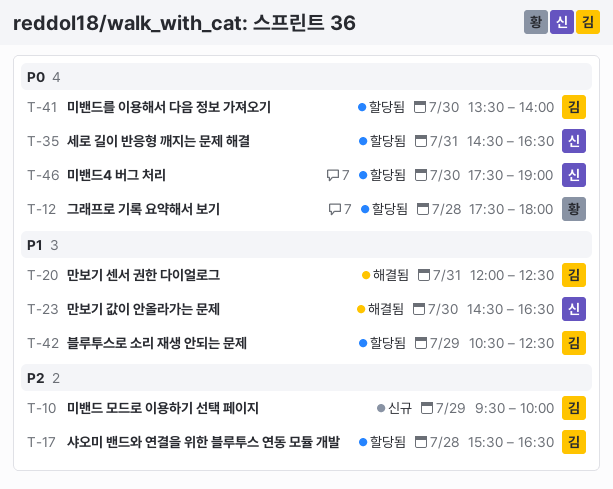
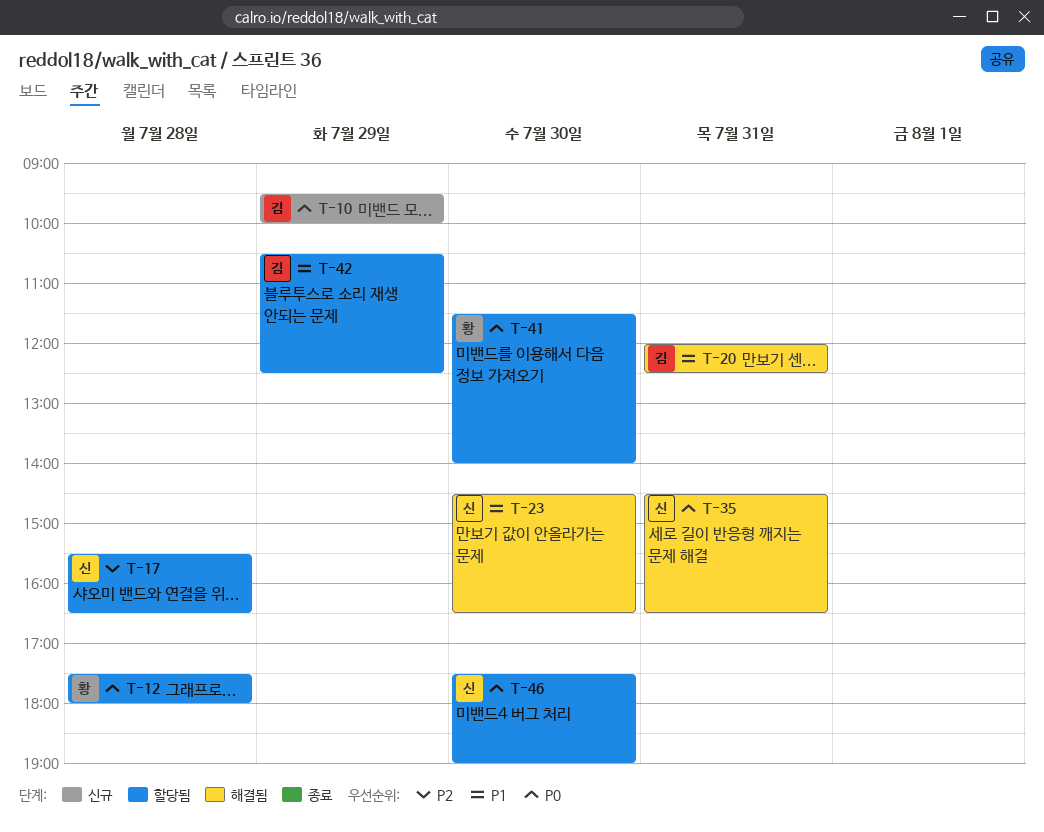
T-10, priority: P2 -> P0
T-17, owner: 김 -> 신
T-35, status: 할당됨 -> 해결됨
T-41, owner: 김 -> 황
T-41, begins: 13:30 -> 11:30

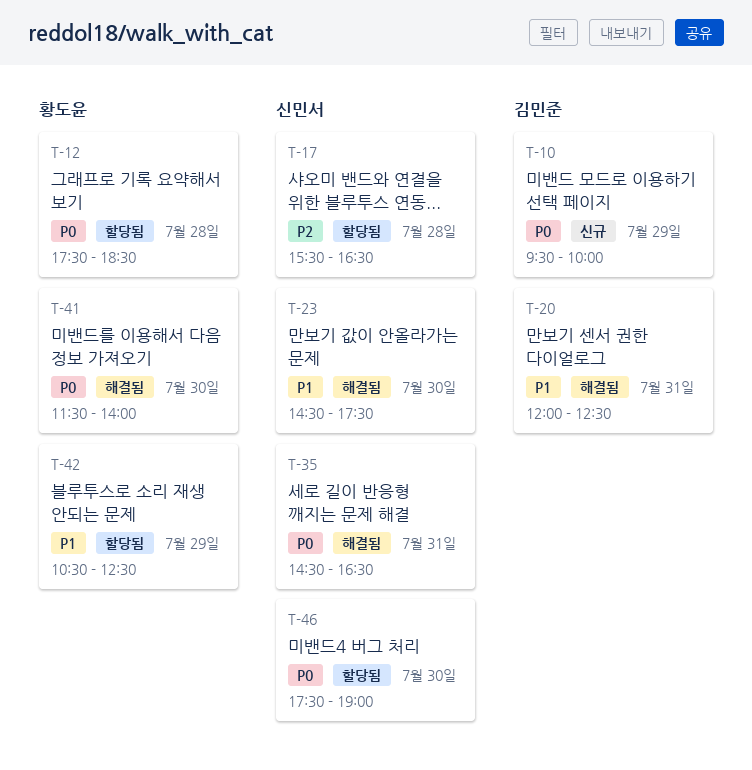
T-12, ends: 18:00 -> 18:30
T-23, ends: 16:30 -> 17:30
T-41, status: 할당됨 -> 해결됨
T-42, owner: 김민준 -> 황도윤

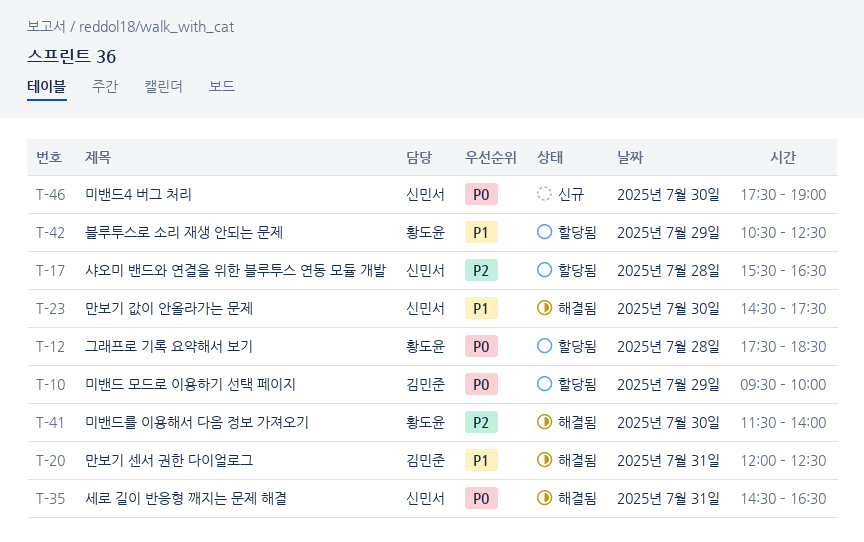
T-10, status: 신규 -> 할당됨
T-41, priority: P0 -> P2
T-46, status: 할당됨 -> 신규

